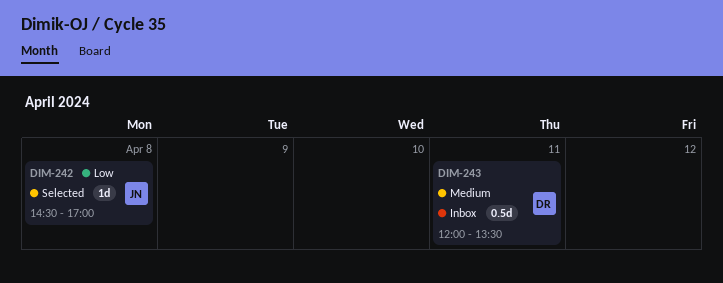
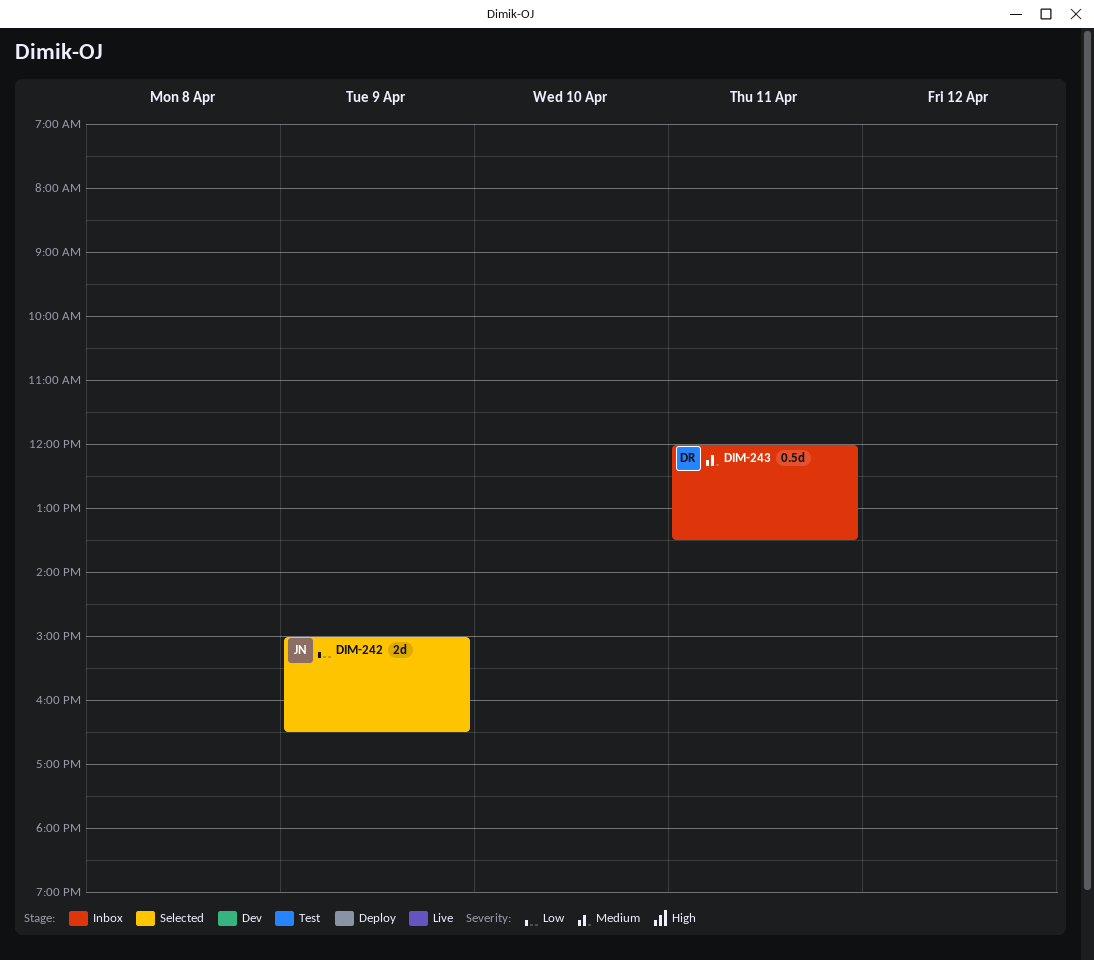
DIM-242, estimate: 1d -> 2d
DIM-242, day: Apr 8 -> Apr 9
DIM-242, begins: 14:30 -> 15:00
DIM-242, ends: 17:00 -> 16:30

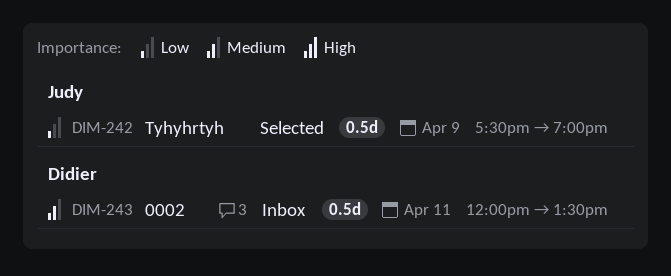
DIM-242, estimate: 2d -> 0.5d
DIM-242, begins: 15:00 -> 17:30
DIM-242, ends: 16:30 -> 19:00

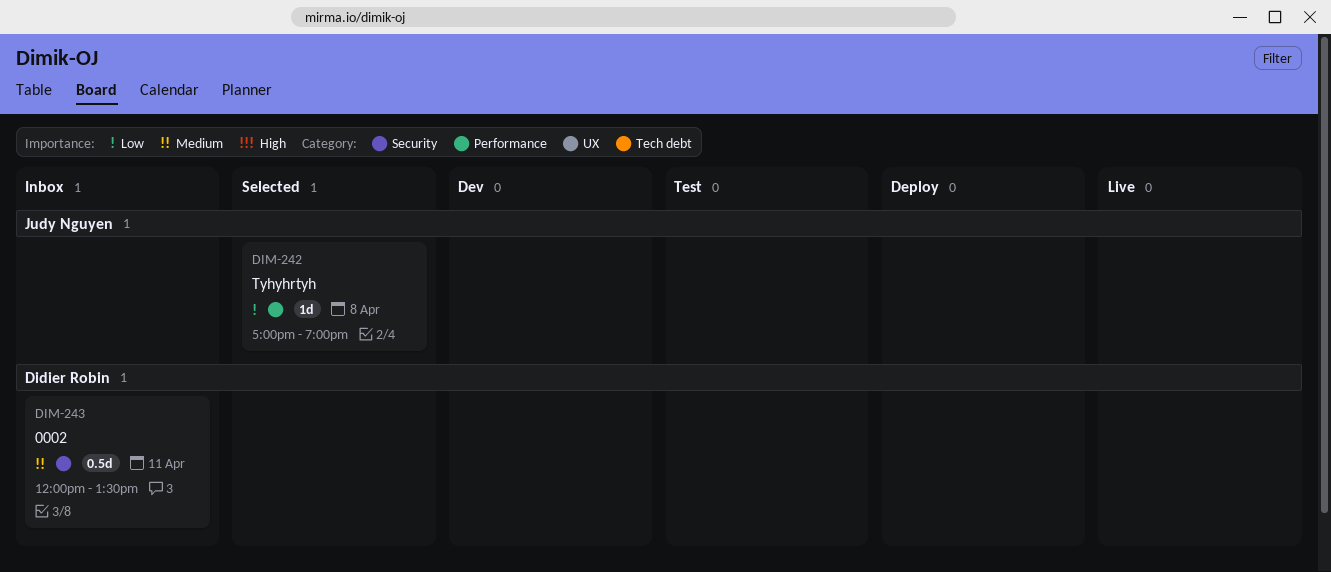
DIM-242, estimate: 0.5d -> 1d
DIM-242, day: Apr 9 -> Apr 8
DIM-242, begins: 17:30 -> 17:00

